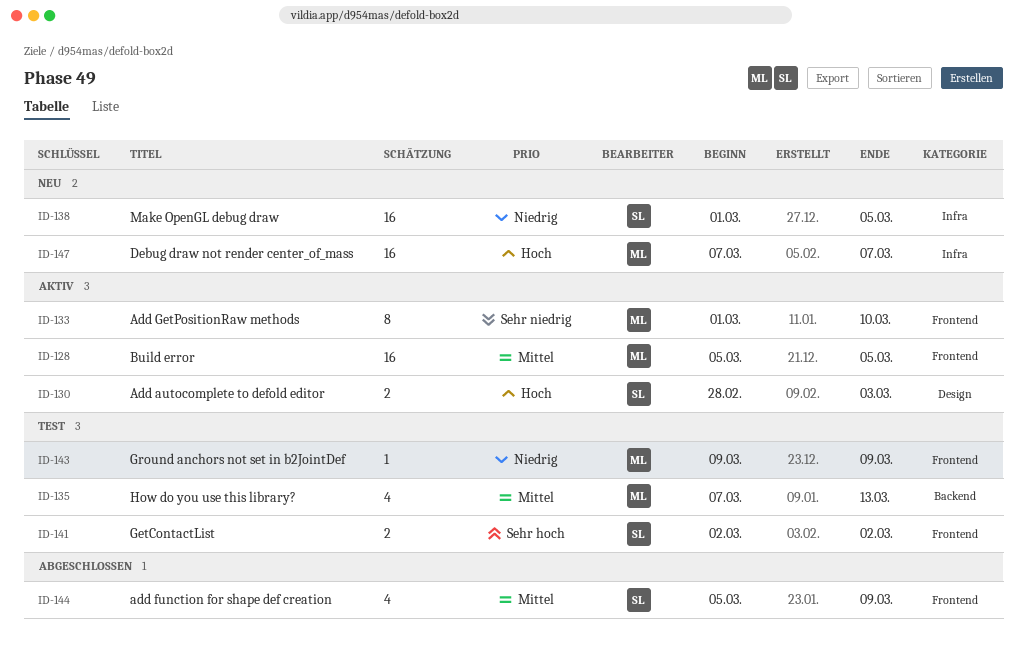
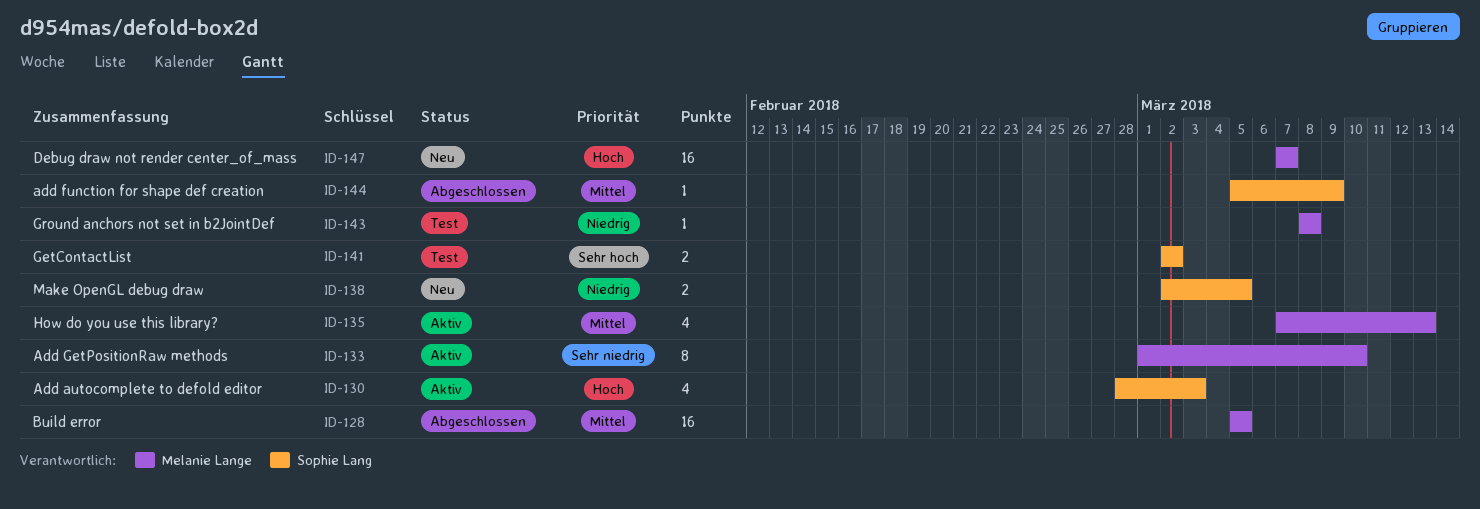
ID-128, status: Aktiv -> Abgeschlossen
ID-130, estimate: 2 -> 4
ID-135, status: Test -> Aktiv
ID-138, estimate: 16 -> 2
ID-138, start: Mar 1 -> Mar 2
ID-143, start: Mar 9 -> Mar 8
ID-143, due: Mar 9 -> Mar 8
ID-144, estimate: 4 -> 1

